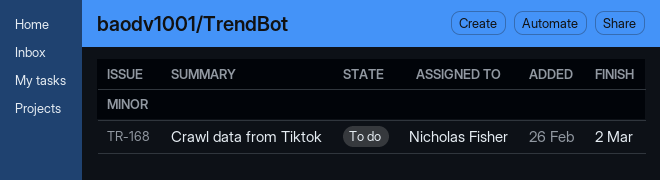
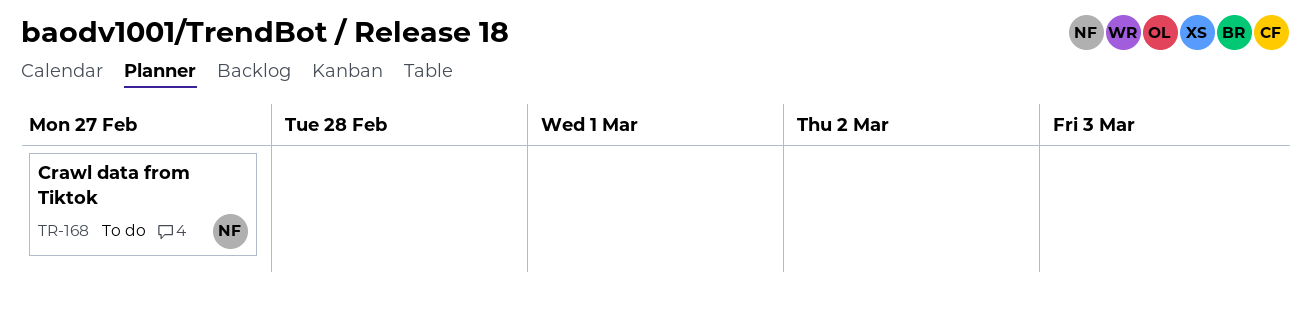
TR-168, due: Mar 2 -> Feb 27

